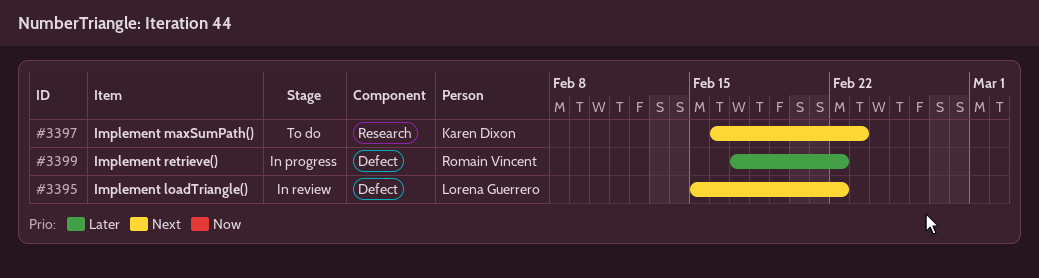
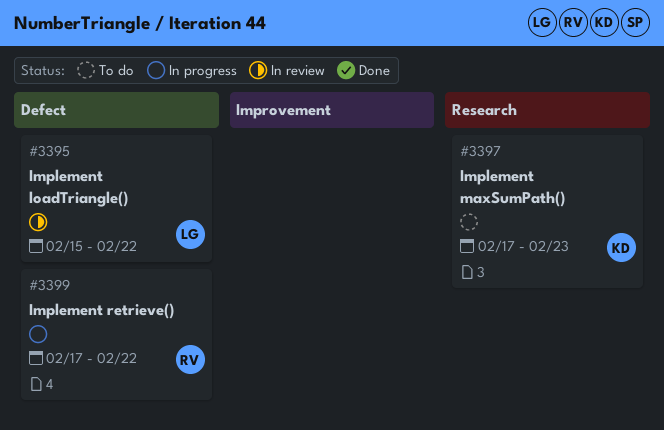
#3397, start: Feb 16 -> Feb 17

